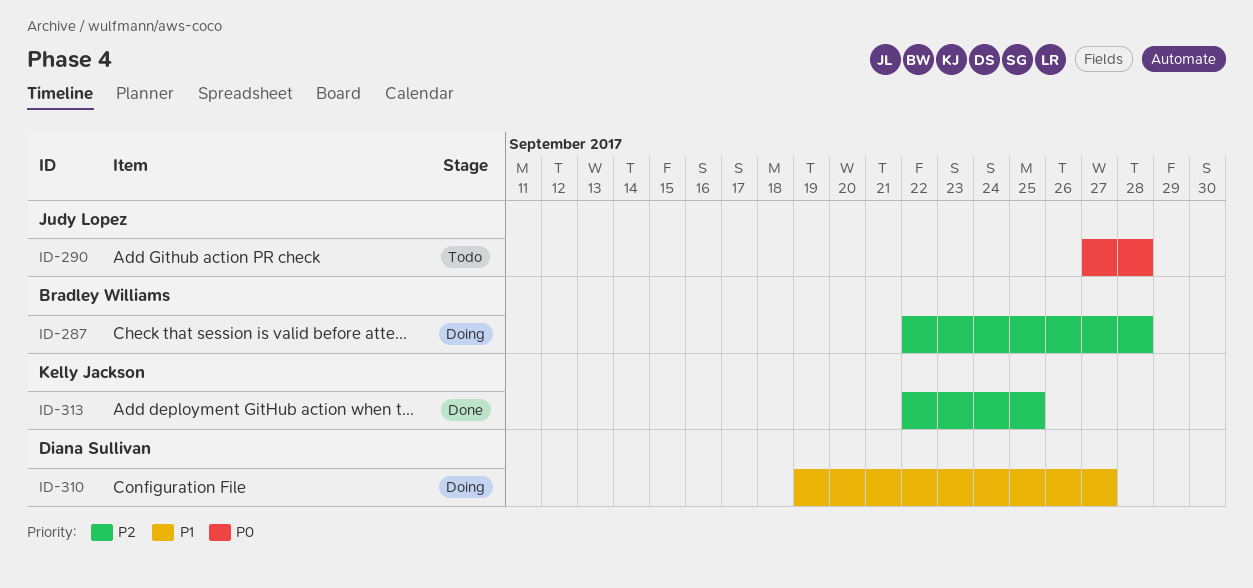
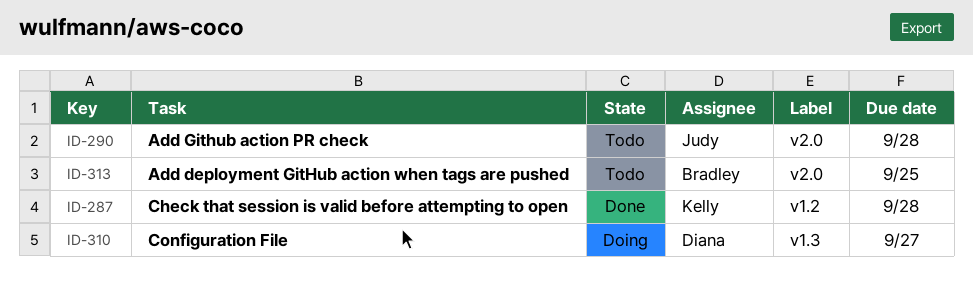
ID-287, status: Doing -> Done
ID-287, owner: Bradley Williams -> Kelly Jackson
ID-313, status: Done -> Todo
ID-313, owner: Kelly Jackson -> Bradley Williams

